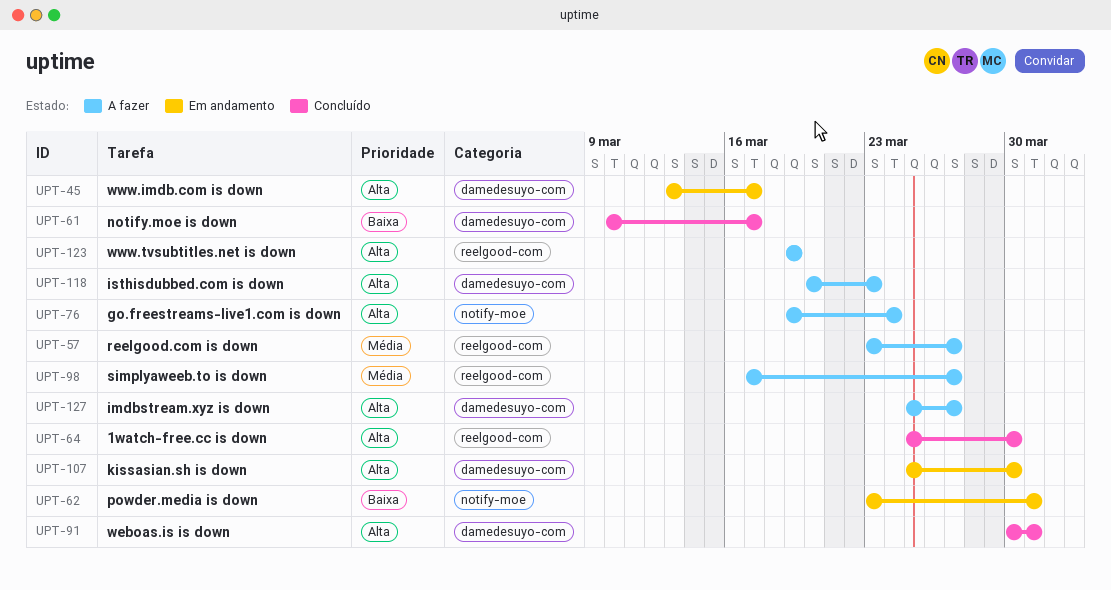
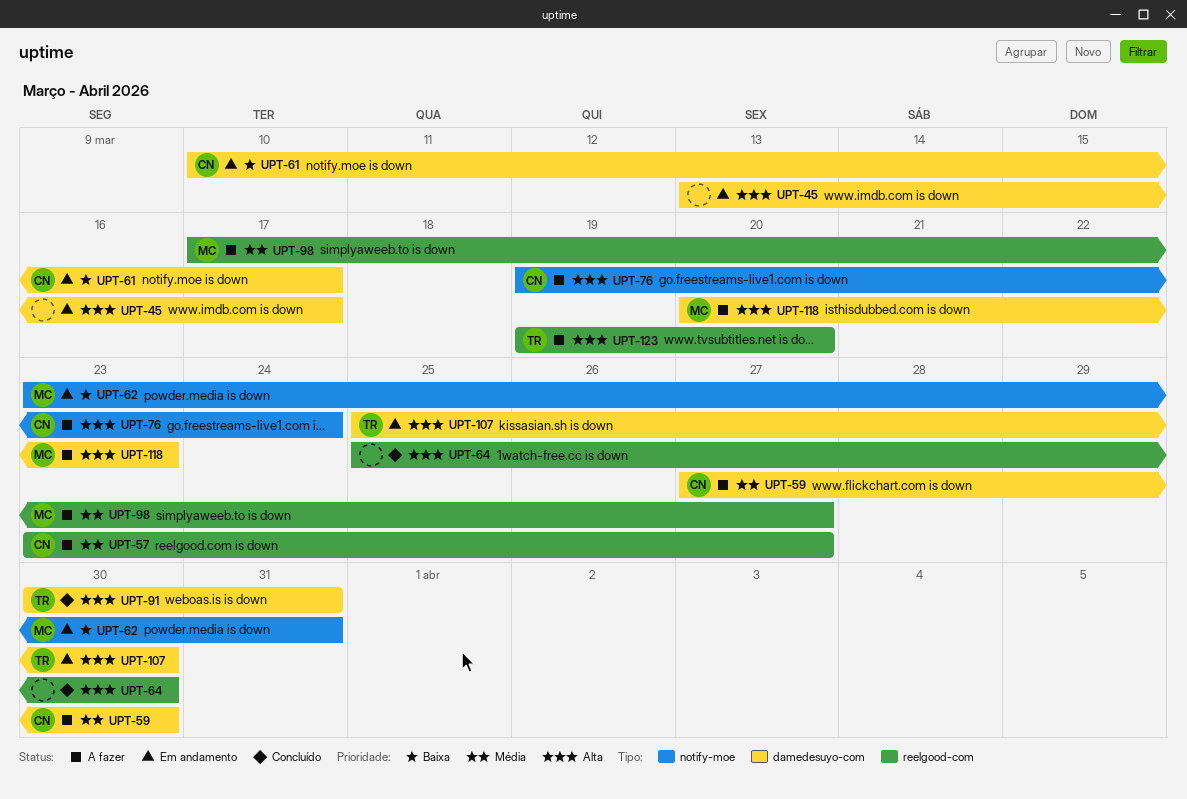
UPT-59: none -> present
UPT-61, status: Concluído -> Em andamento
UPT-123, due: Mar 19 -> Mar 20
UPT-127: present -> none

